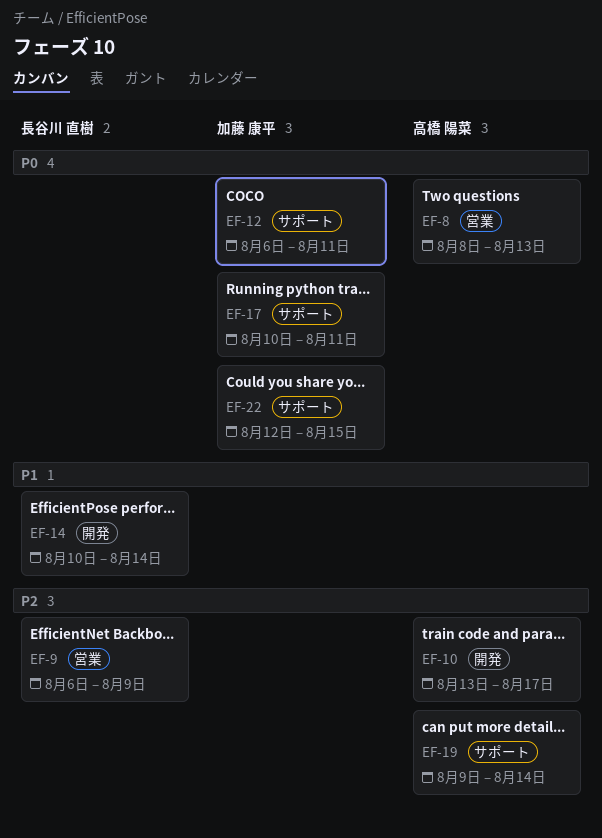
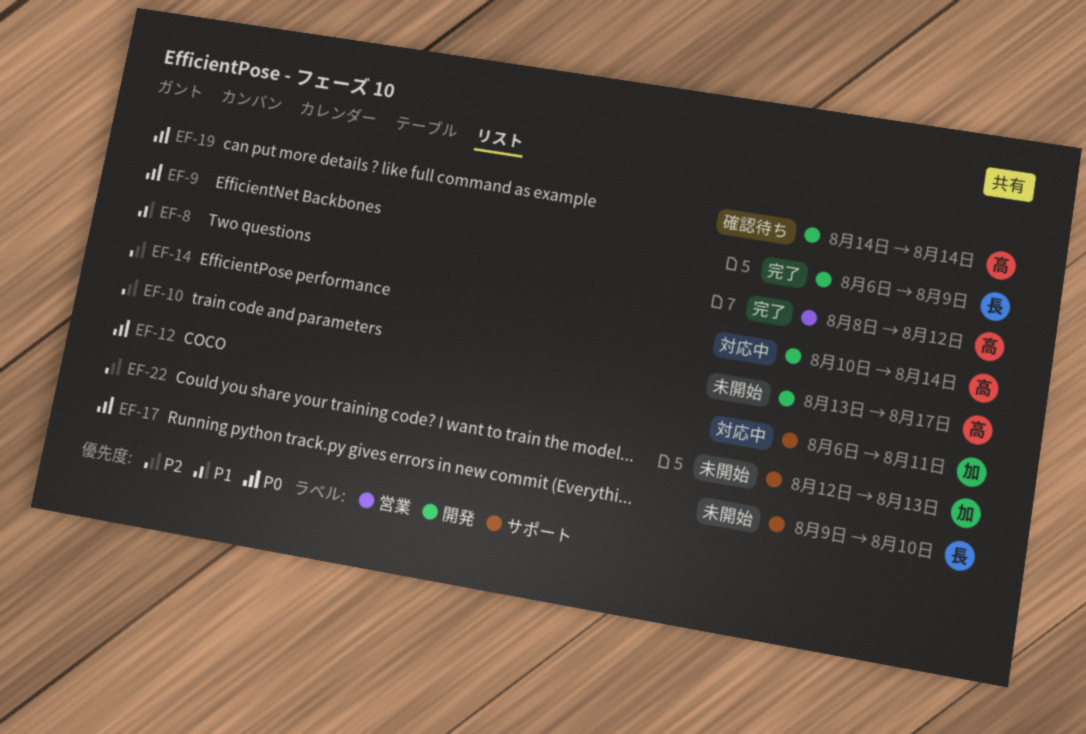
EF-8, priority: P0 -> P1
EF-8, due: Aug 13 -> Aug 12
EF-9, priority: P2 -> P0
EF-9, label: 営業 -> 開発
EF-14, owner: 長谷川 直樹 -> 高橋 陽菜
EF-14, priority: P1 -> P2
EF-17, owner: 加藤 康平 -> 長谷川 直樹
EF-17, start: Aug 10 -> Aug 9
EF-17, due: Aug 11 -> Aug 10
EF-19, priority: P2 -> P0
EF-19, label: サポート -> 開発
EF-19, start: Aug 9 -> Aug 14
EF-22, priority: P0 -> P2
EF-22, due: Aug 15 -> Aug 13

